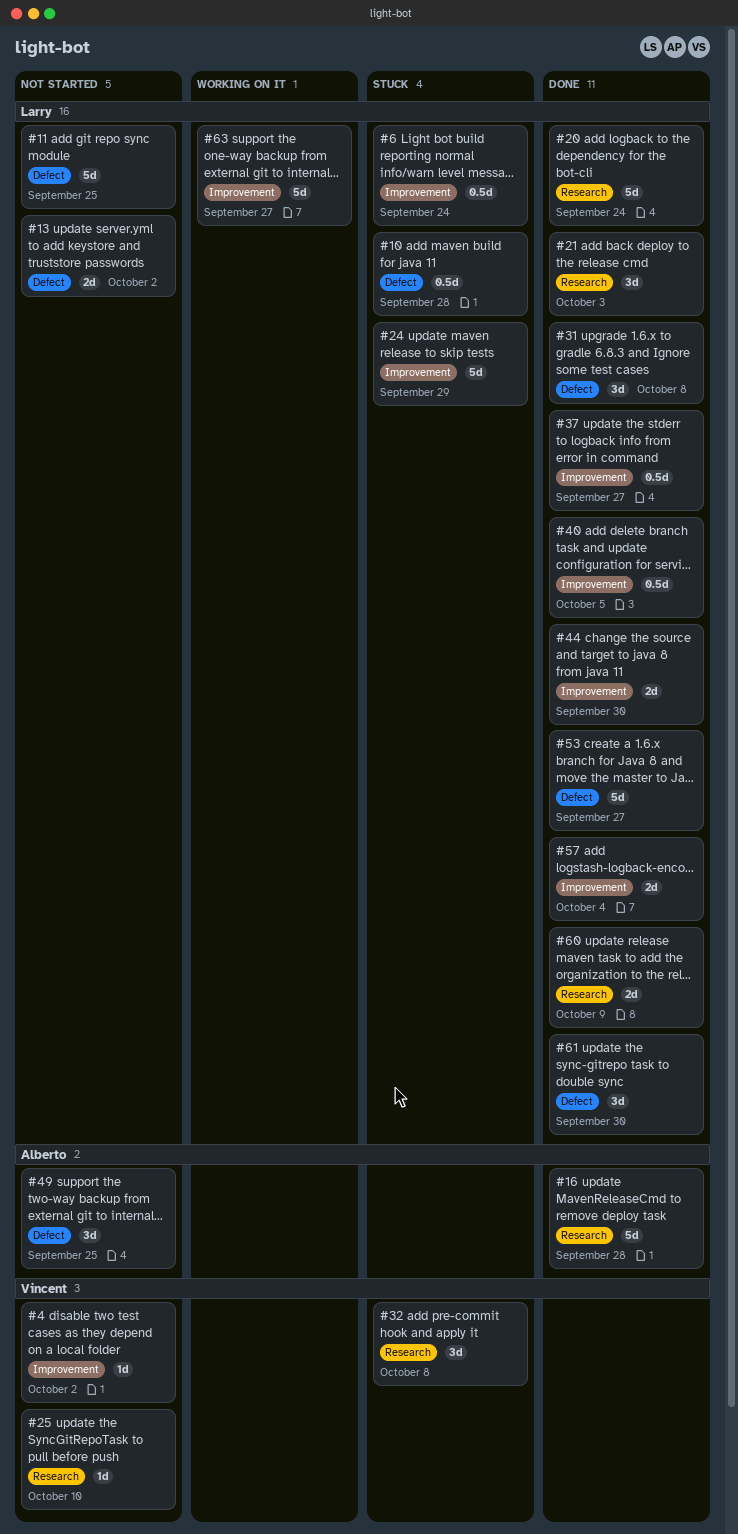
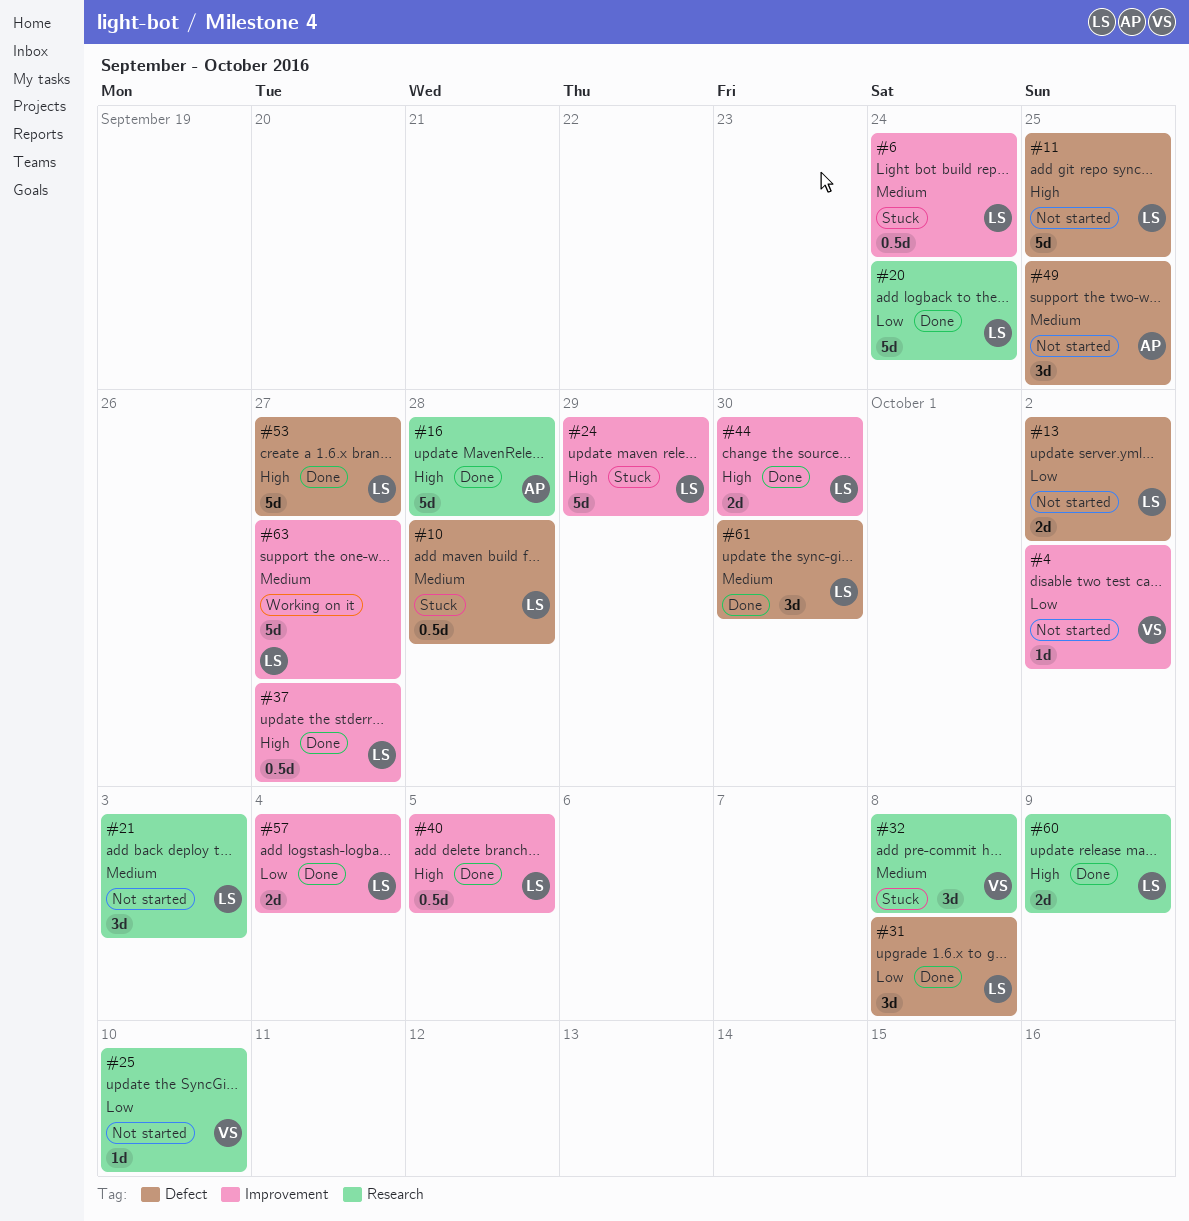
#21, status: Done -> Not started

